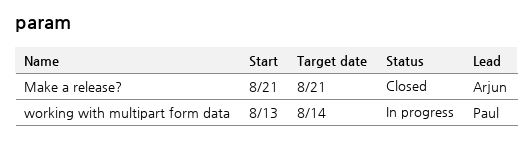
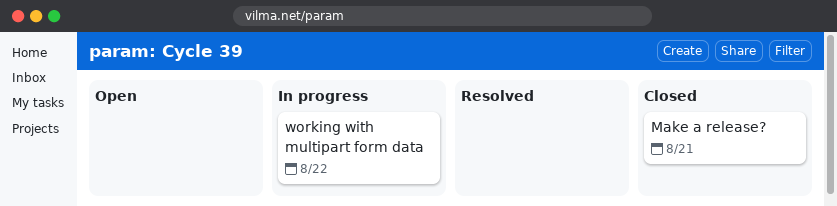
working with multipart form data, due: Aug 14 -> Aug 22

